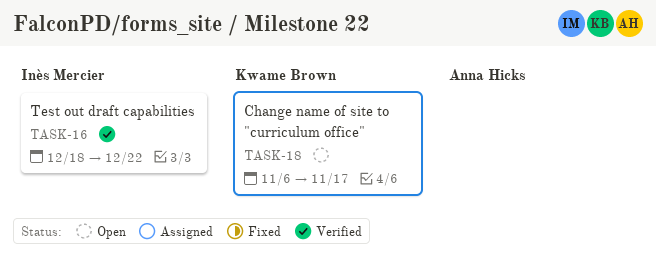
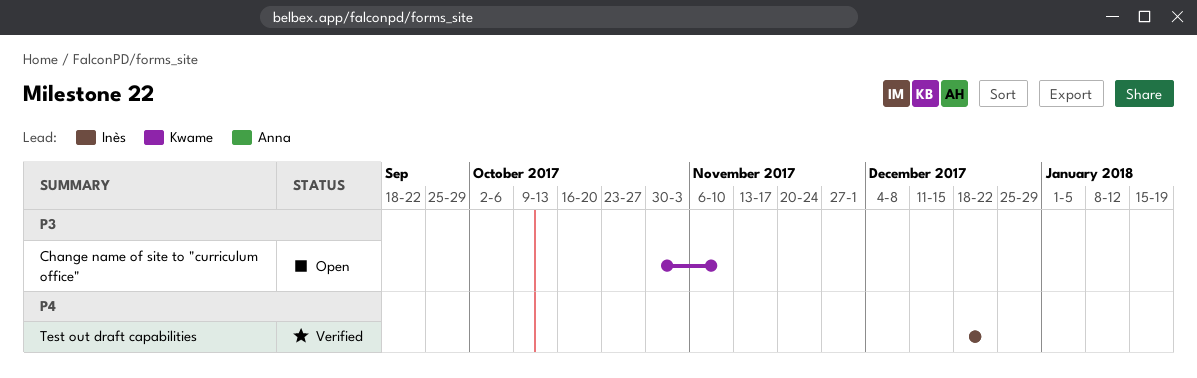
Change name of site to "curriculum office", start: Nov 6 -> Oct 30
Change name of site to "curriculum office", due: Nov 17 -> Nov 10

